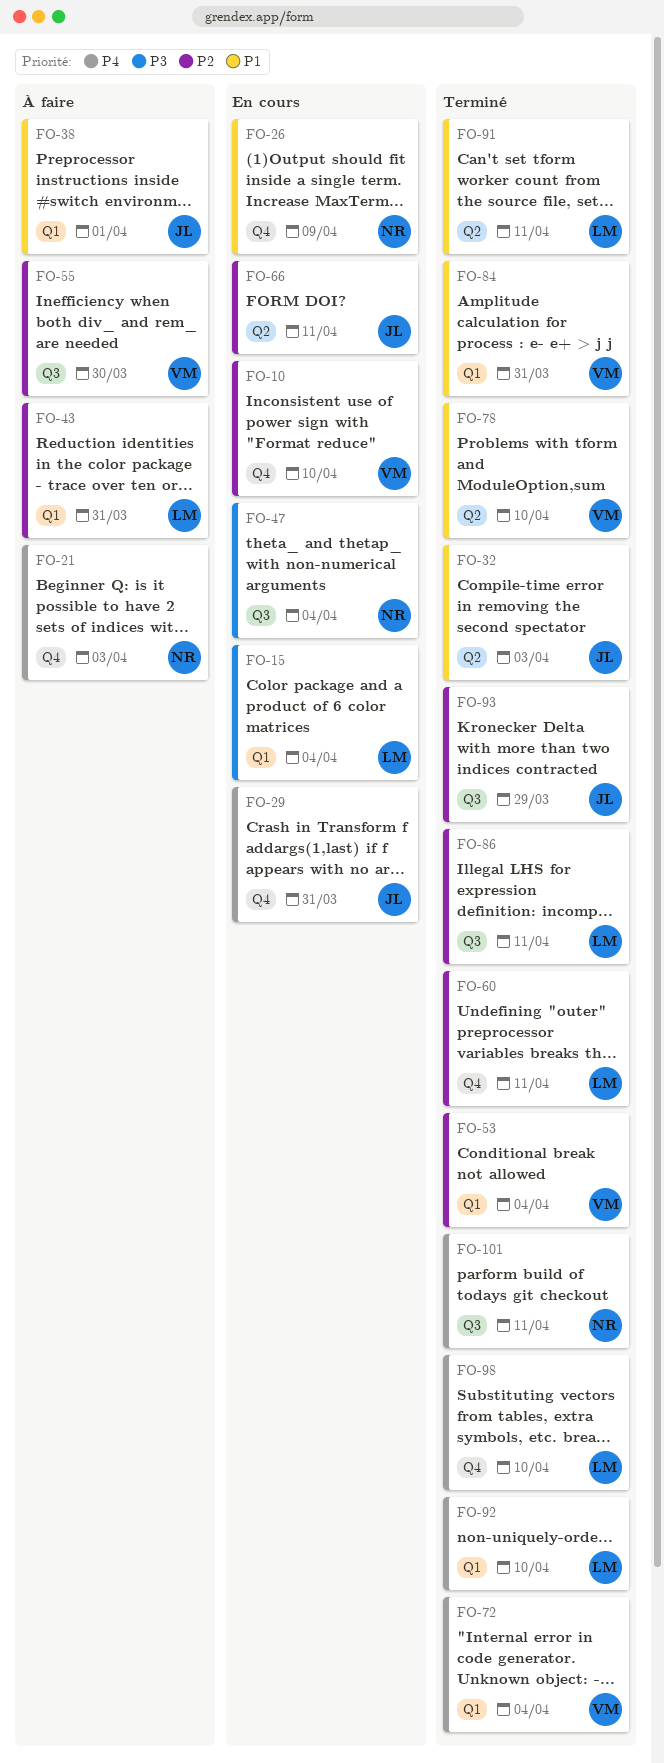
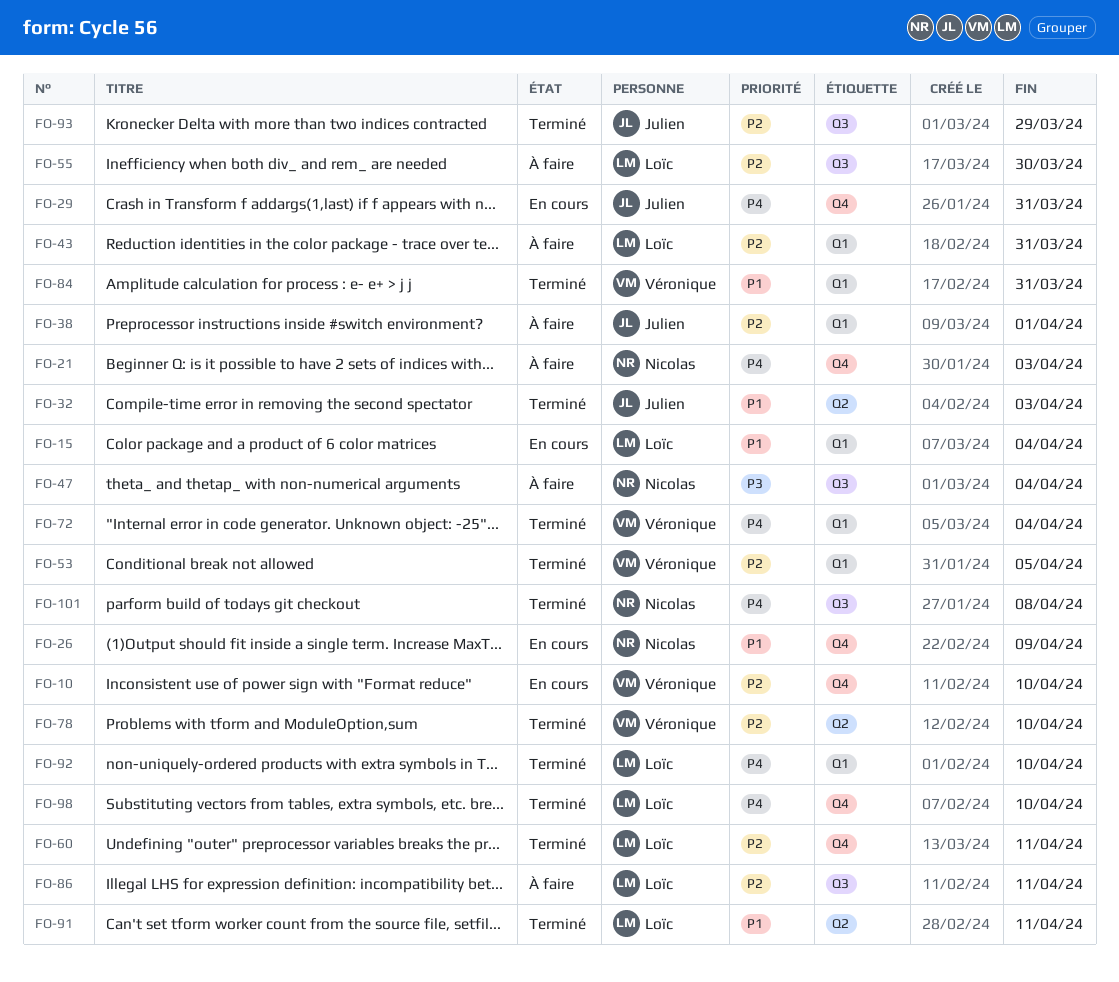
FO-15, priority: P3 -> P1
FO-38, priority: P1 -> P2
FO-47, status: En cours -> À faire
FO-53, due: Apr 4 -> Apr 5
FO-55, owner: Véronique -> Loïc
FO-66: present -> none
FO-78, priority: P1 -> P2
FO-86, status: Terminé -> À faire
FO-101, due: Apr 11 -> Apr 8

